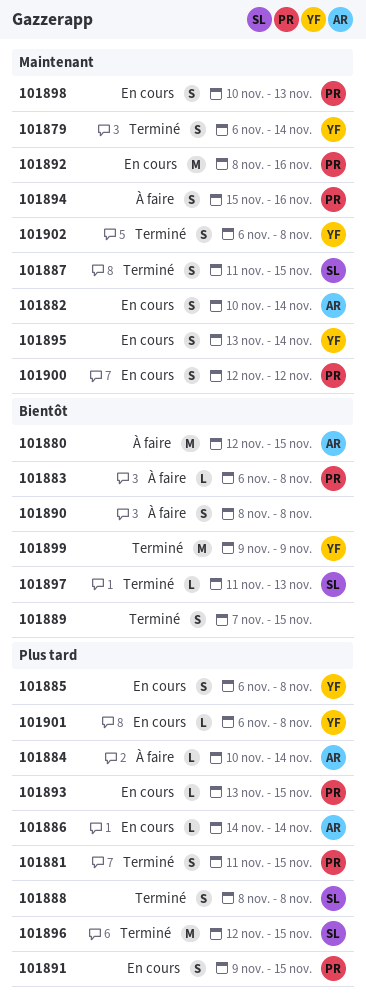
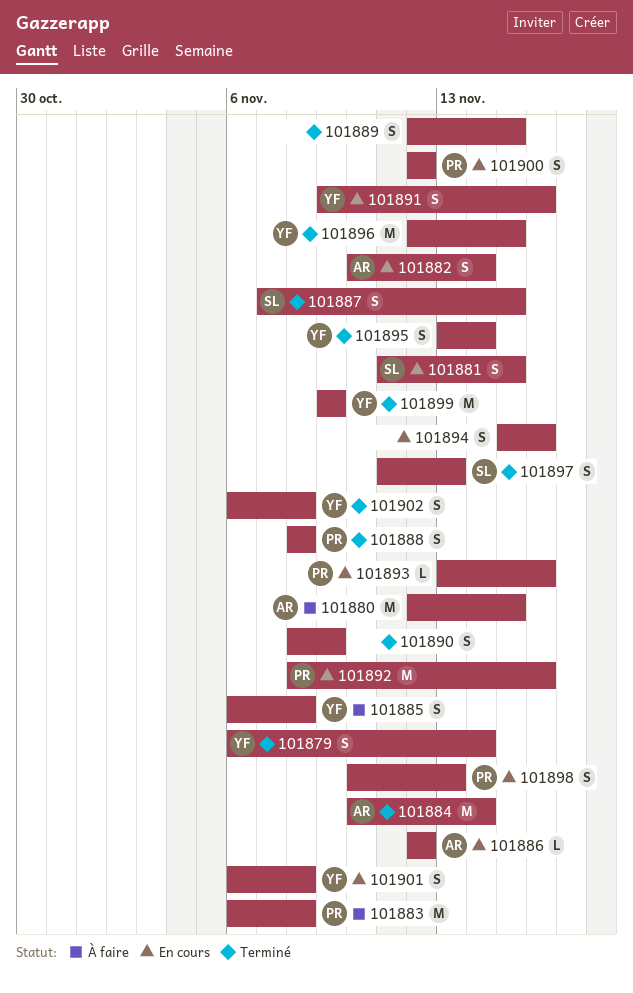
101881, status: Terminé -> En cours
101881, owner: PR -> SL
101883, estimate: L -> M
101884, status: À faire -> Terminé
101884, estimate: L -> M
101885, status: En cours -> À faire
101886, start: Nov 14 -> Nov 12
101886, due: Nov 14 -> Nov 12
101887, start: Nov 11 -> Nov 7
101888, owner: SL -> PR
101889, start: Nov 7 -> Nov 12
101890, status: À faire -> Terminé
101890, due: Nov 8 -> Nov 9
101891, owner: PR -> YF
101891, due: Nov 15 -> Nov 16
101893, due: Nov 15 -> Nov 16
101894, status: À faire -> En cours
101894, owner: PR -> none
101895, status: En cours -> Terminé
101896, owner: SL -> YF
101897, estimate: L -> S
101901, estimate: L -> S

